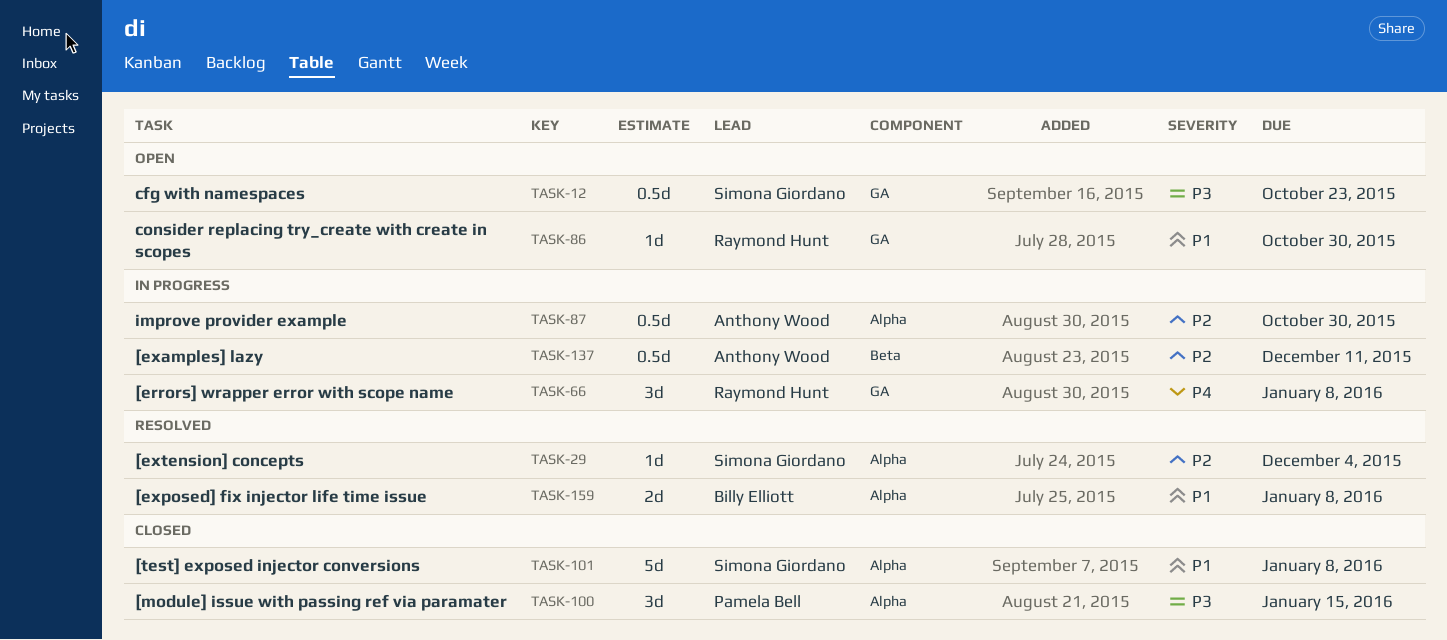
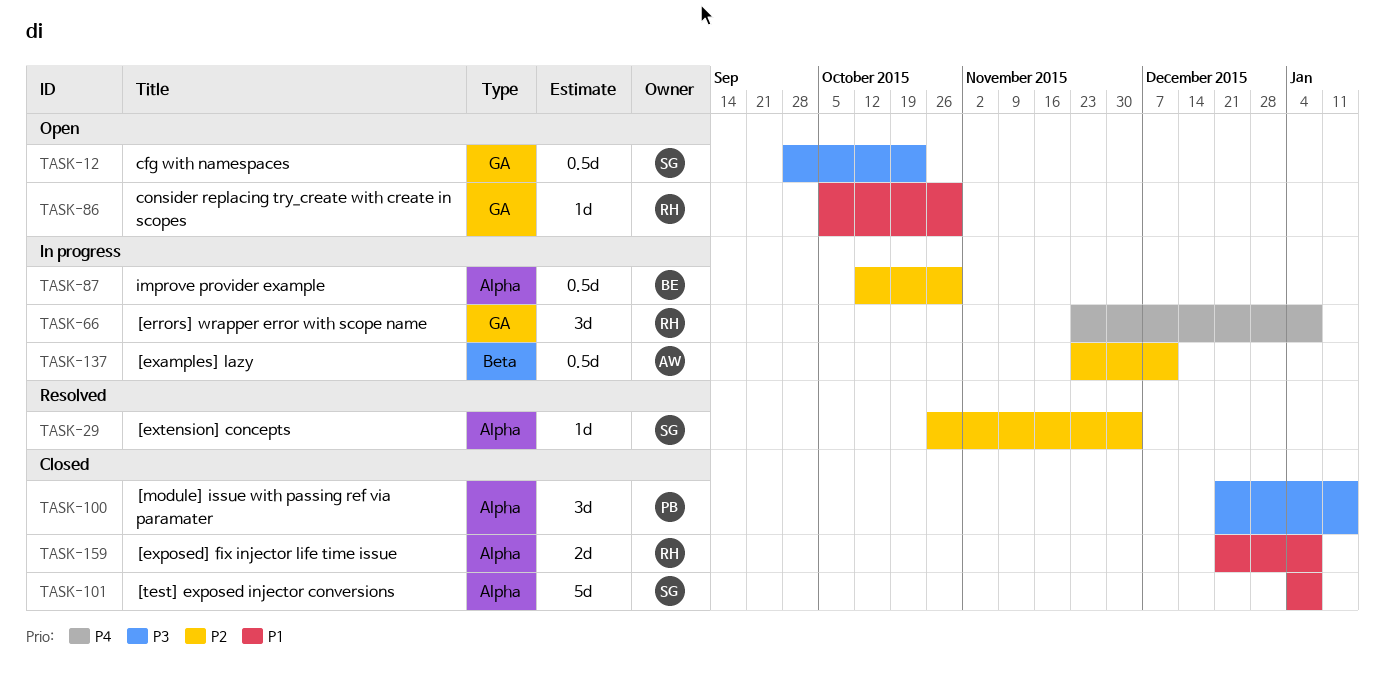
TASK-87, owner: Anthony Wood -> Billy Elliott
TASK-159, status: Resolved -> Closed
TASK-159, owner: Billy Elliott -> Raymond Hunt

